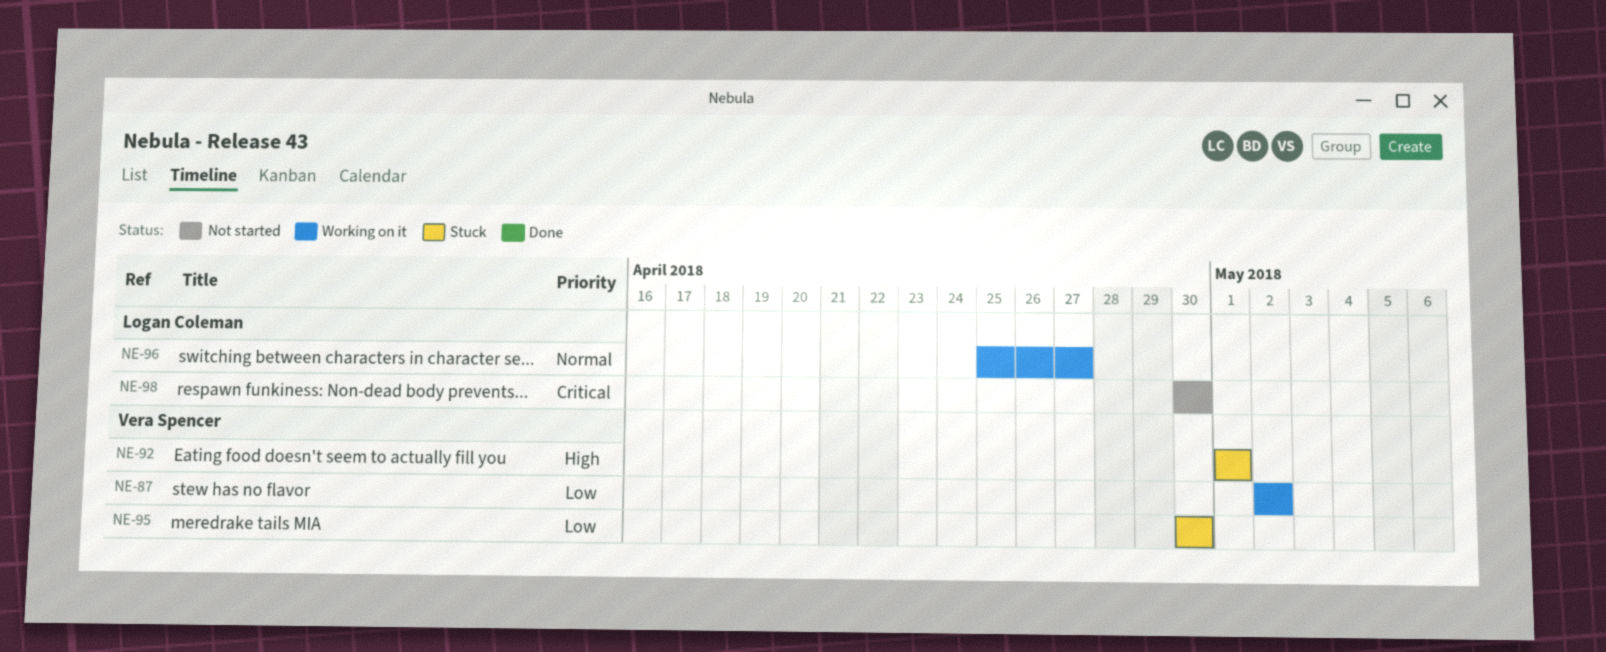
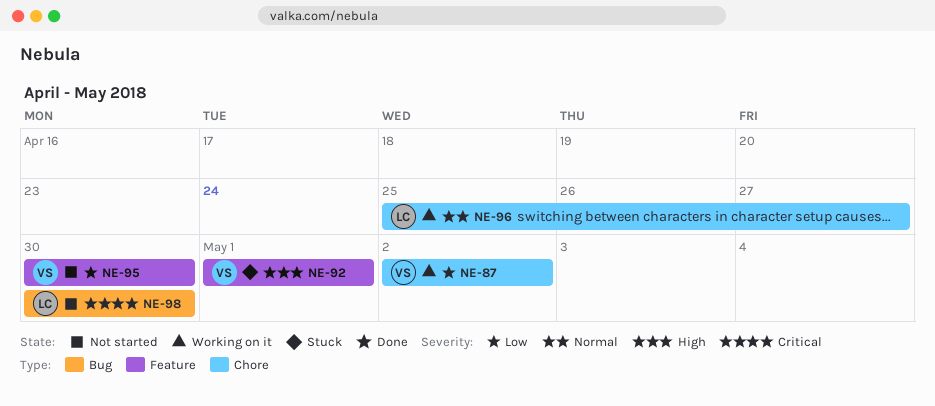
NE-95, status: Stuck -> Not started

